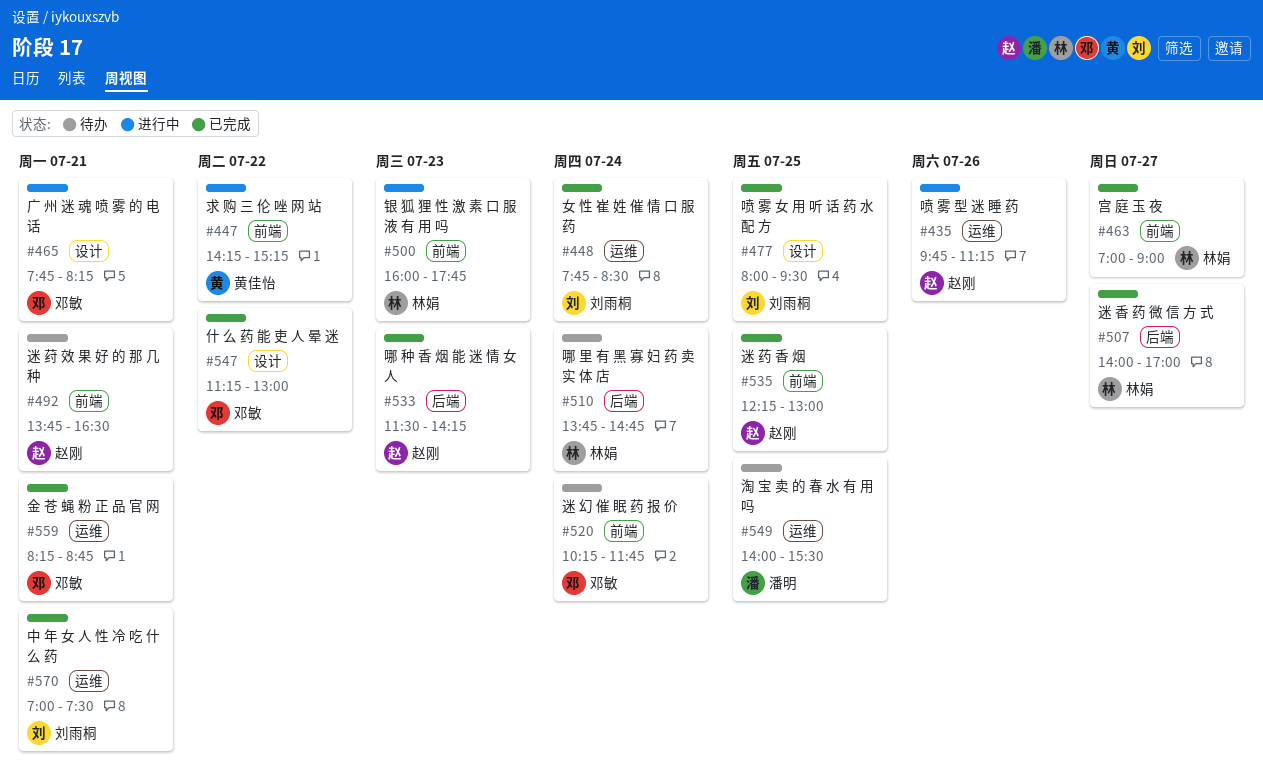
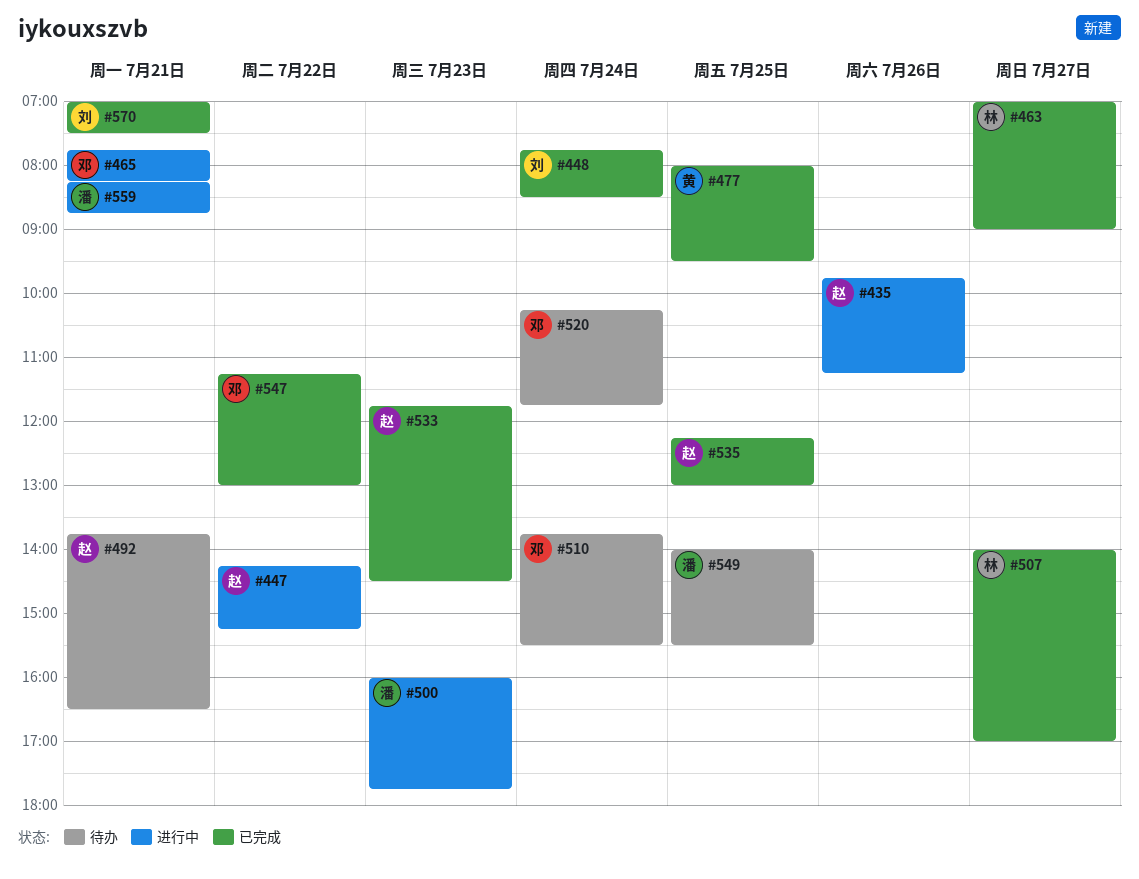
#447, owner: 黄佳怡 -> 赵刚
#477, owner: 刘雨桐 -> 黄佳怡
#500, owner: 林娟 -> 潘明
#510, owner: 林娟 -> 邓敏
#510, ends: 14:45 -> 15:30
#533, begins: 11:30 -> 11:45
#533, ends: 14:15 -> 14:30
#559, status: 已完成 -> 进行中
#559, owner: 邓敏 -> 潘明

